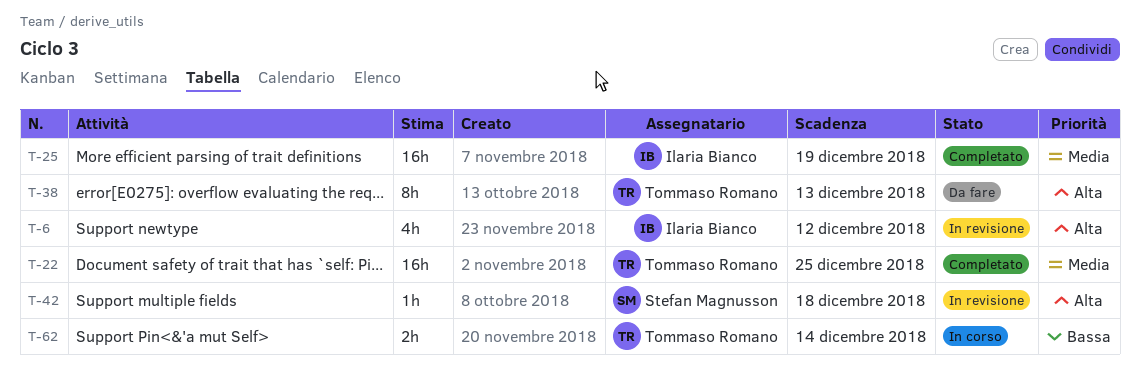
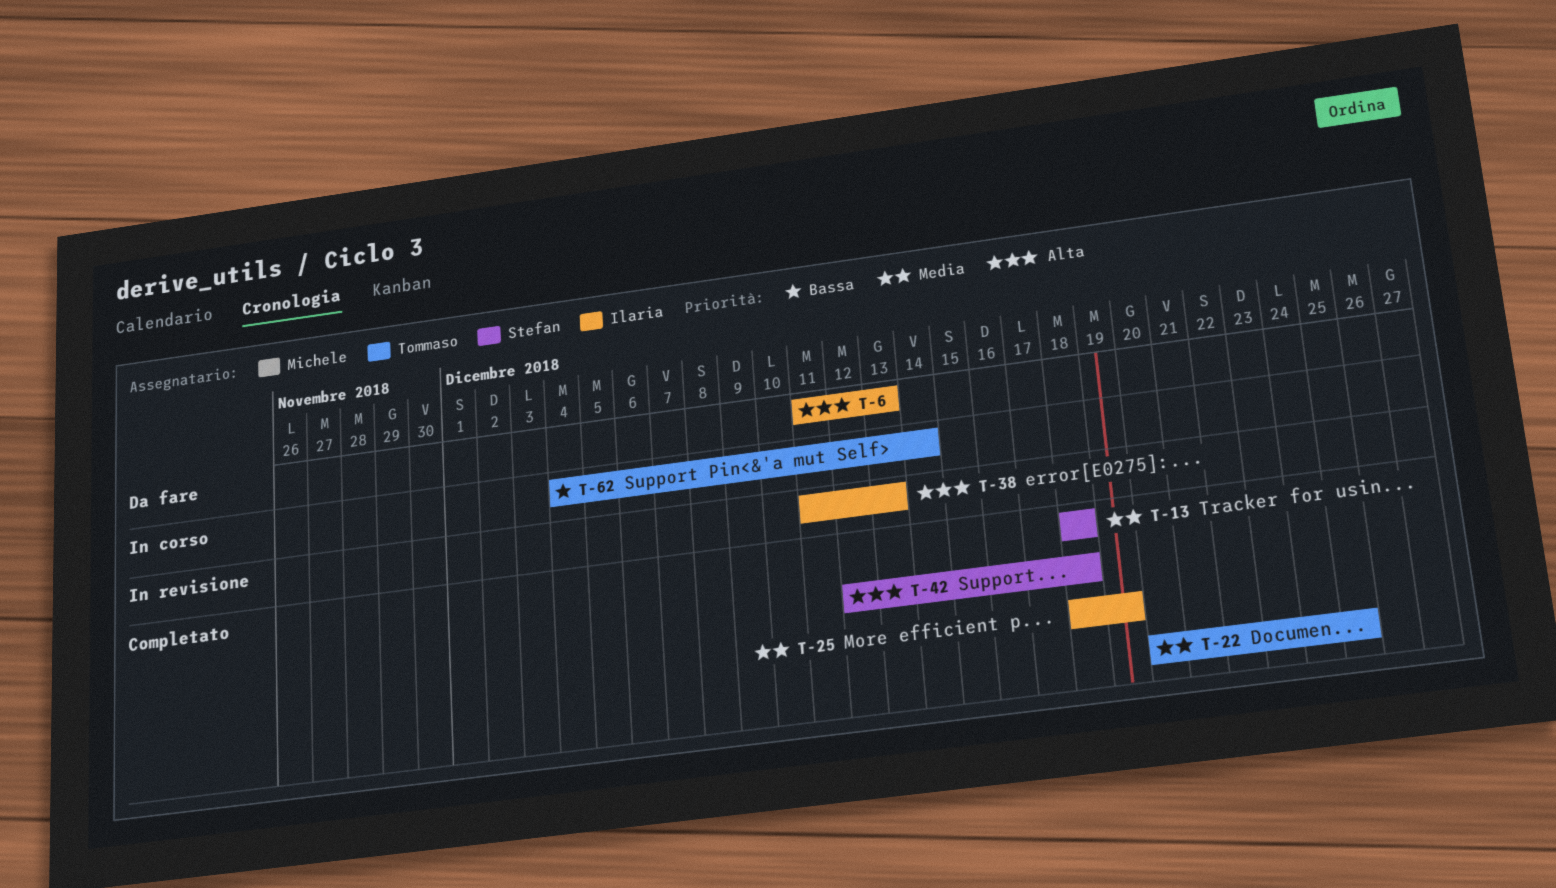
T-6, status: In revisione -> Da fare
T-6, due: Dec 12 -> Dec 13
T-13: none -> present
T-38, status: Da fare -> In revisione
T-38, owner: Tommaso Romano -> Ilaria Bianco
T-42, status: In revisione -> Completato

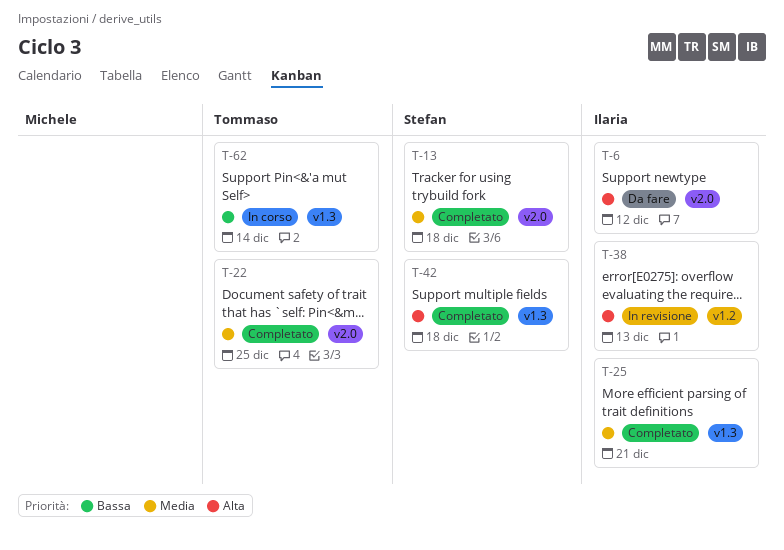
T-6, due: Dec 13 -> Dec 12
T-25, due: Dec 19 -> Dec 21

